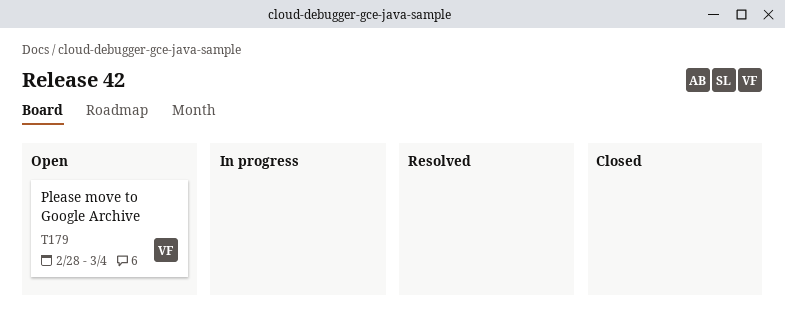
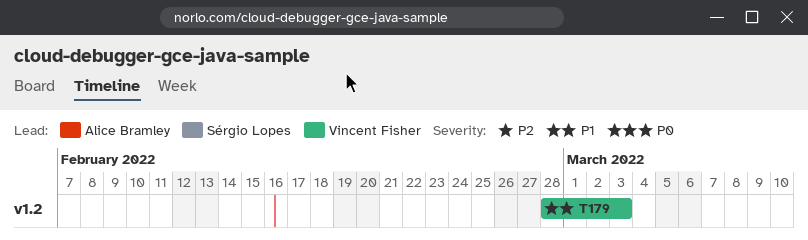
T179, due: Mar 4 -> Mar 3

